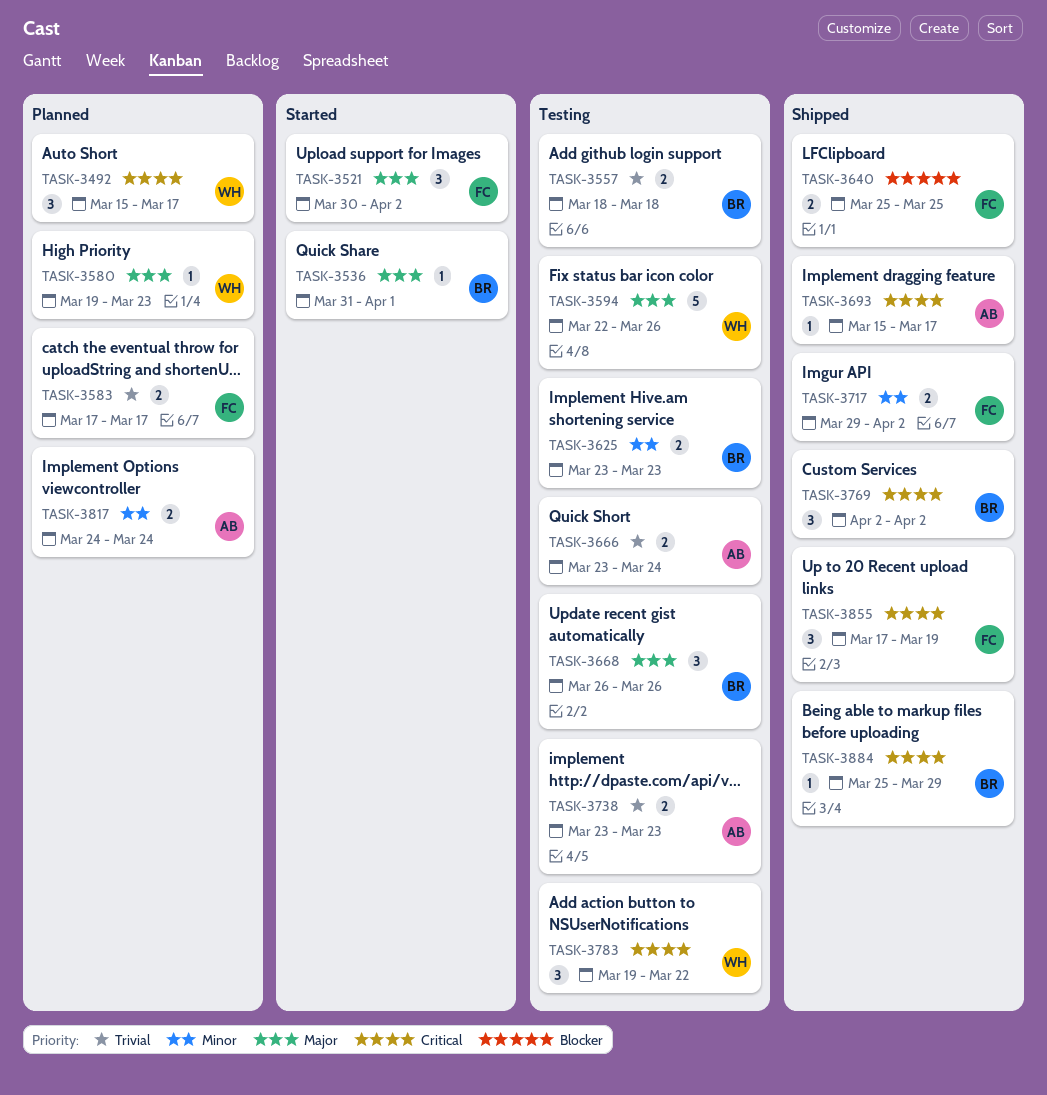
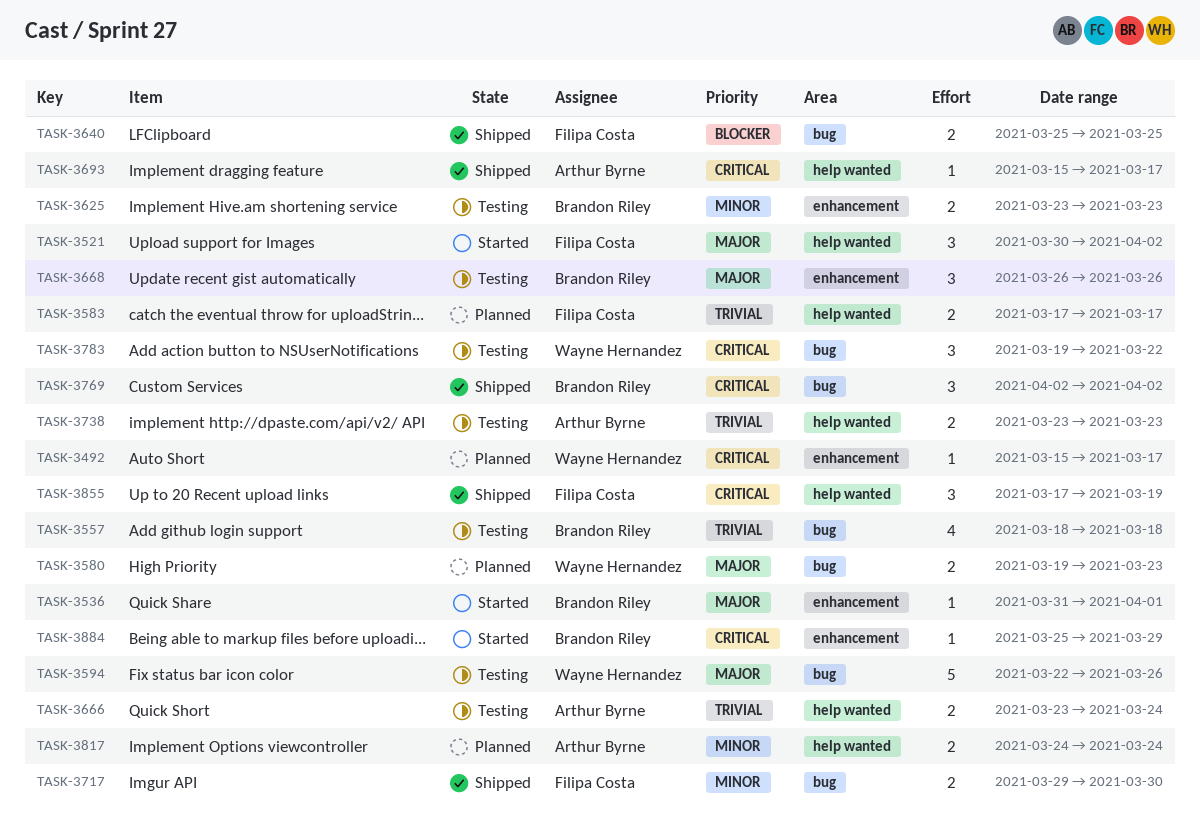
TASK-3492, estimate: 3 -> 1
TASK-3557, estimate: 2 -> 4
TASK-3580, estimate: 1 -> 2
TASK-3717, due: Apr 2 -> Mar 30
TASK-3884, status: Shipped -> Started

